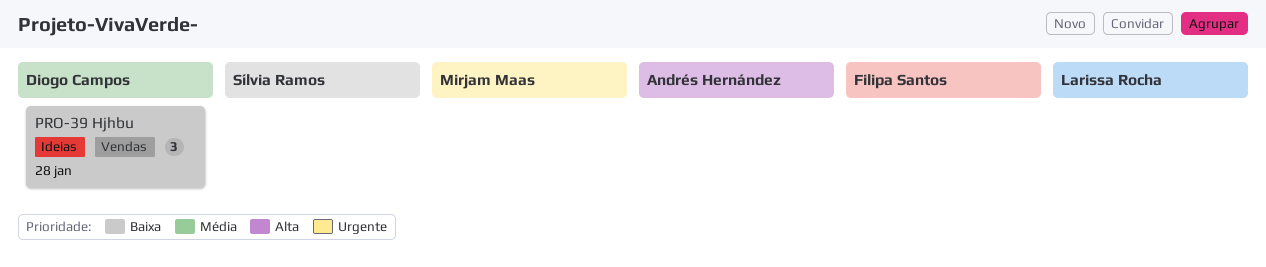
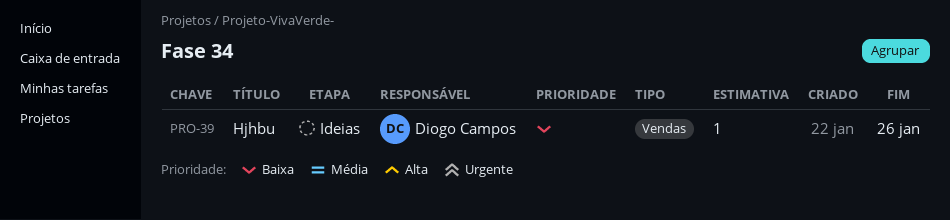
PRO-39, estimate: 3 -> 1
PRO-39, due: Jan 28 -> Jan 26

